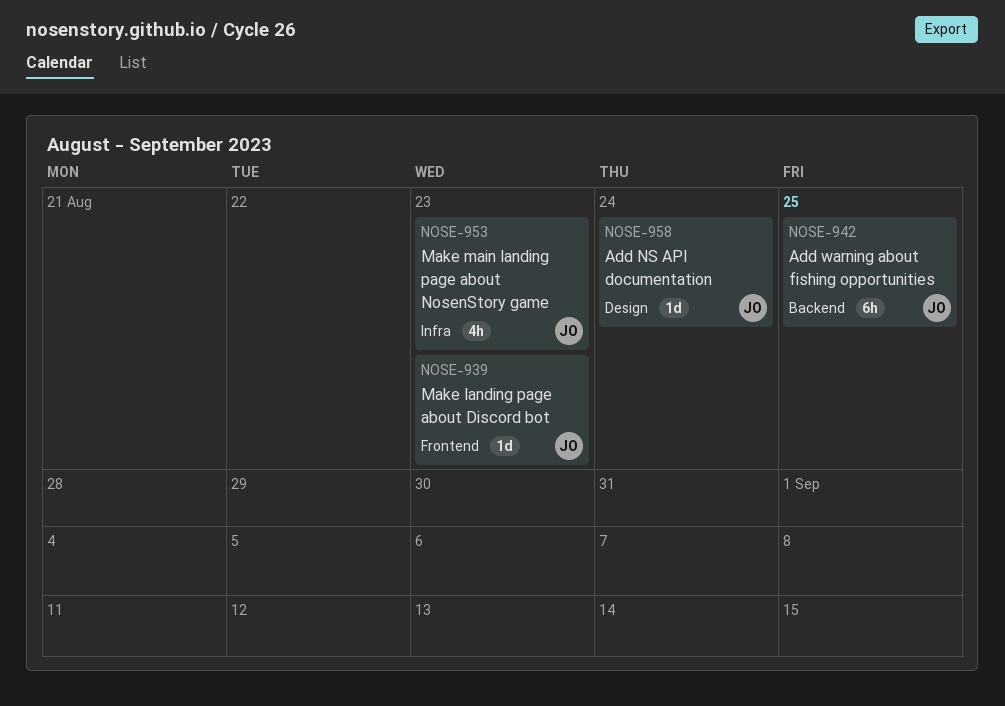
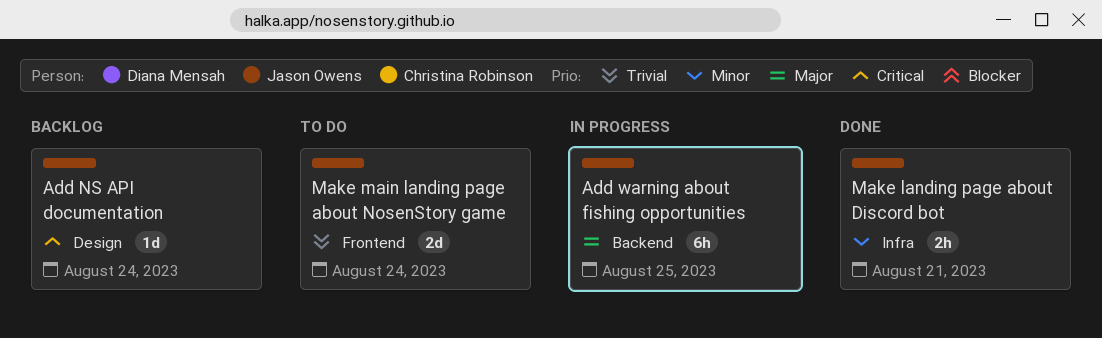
Make landing page about Discord bot, label: Frontend -> Infra
Make landing page about Discord bot, estimate: 1d -> 2h
Make landing page about Discord bot, due: Aug 23 -> Aug 21
Make main landing page about NosenStory game, label: Infra -> Frontend
Make main landing page about NosenStory game, estimate: 4h -> 2d
Make main landing page about NosenStory game, due: Aug 23 -> Aug 24

